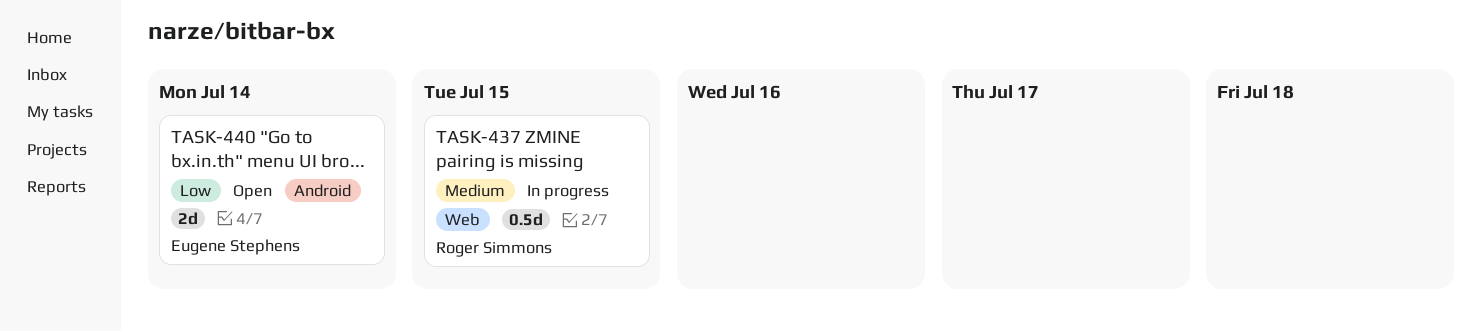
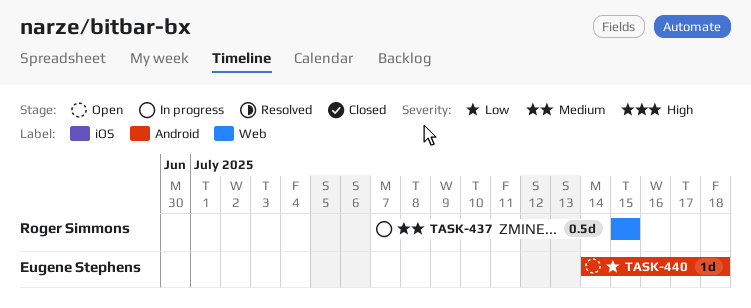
TASK-440, estimate: 2d -> 1d
TASK-440, due: Jul 14 -> Jul 18

